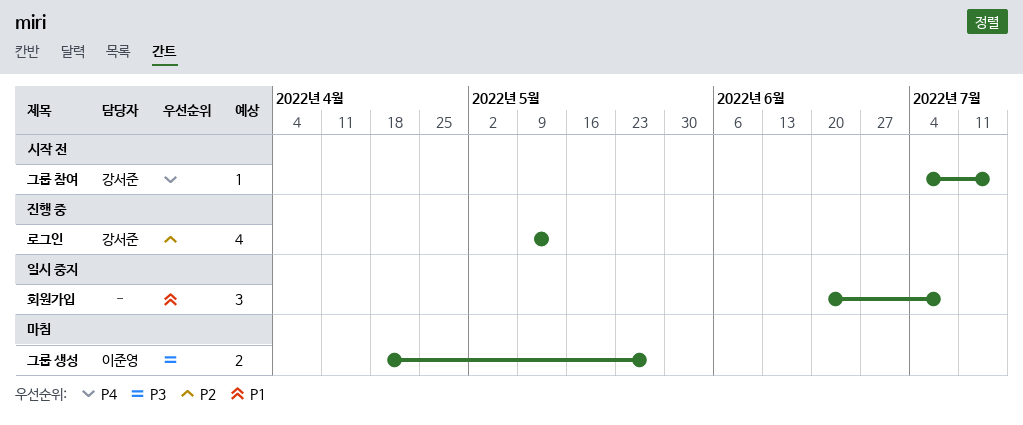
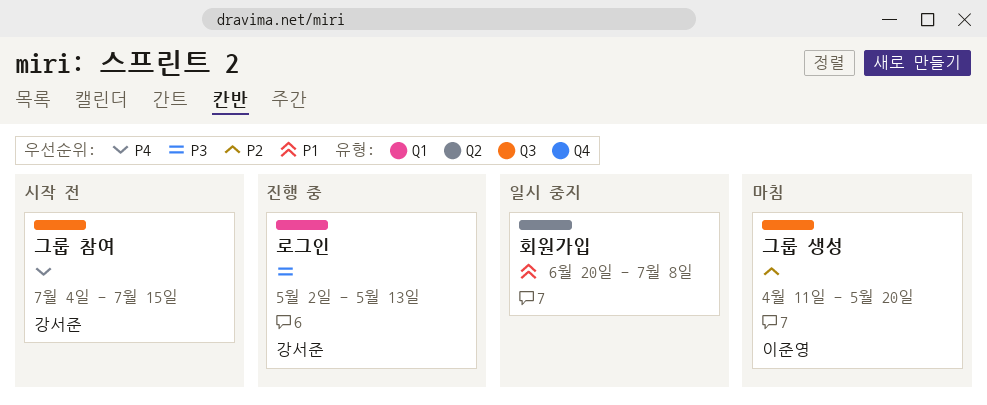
그룹 생성, priority: P3 -> P2
그룹 생성, start: Apr 18 -> Apr 11
그룹 생성, due: May 27 -> May 20
로그인, priority: P2 -> P3
로그인, start: May 9 -> May 2

